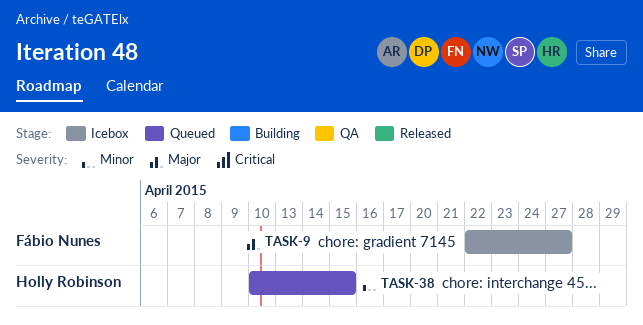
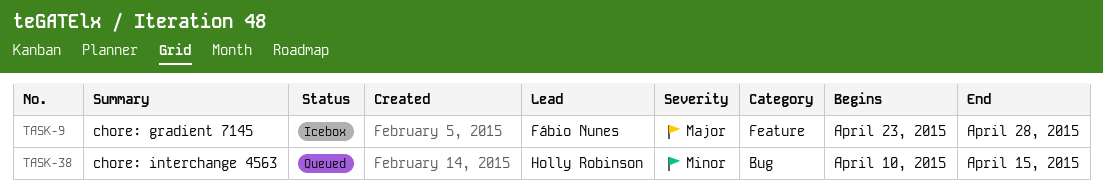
TASK-9, start: Apr 22 -> Apr 23
TASK-9, due: Apr 27 -> Apr 28

